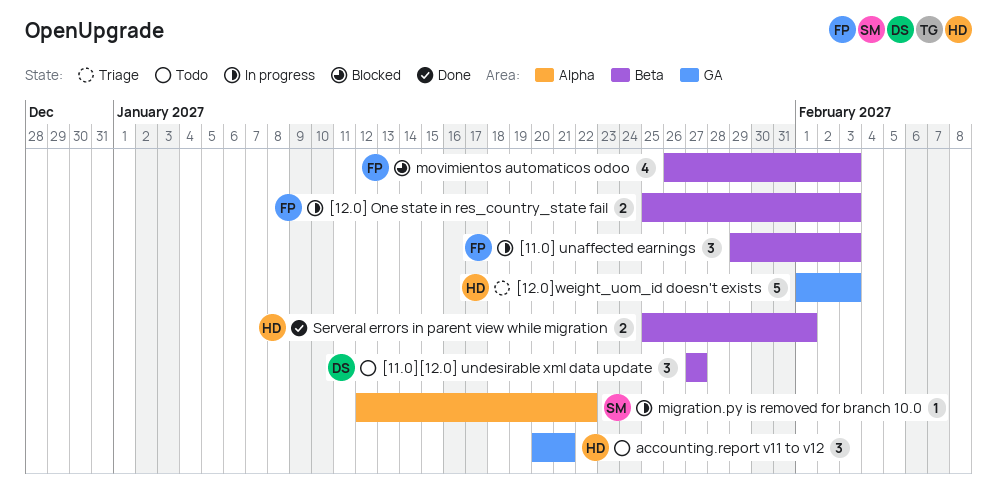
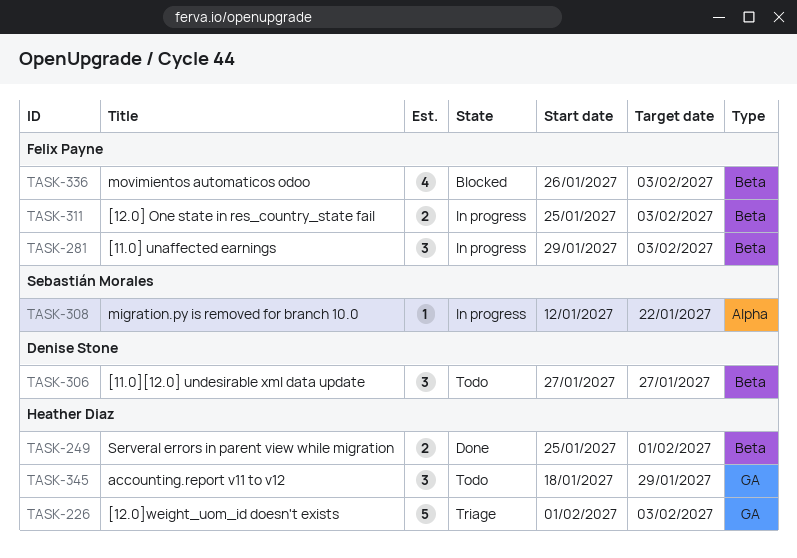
accounting.report v11 to v12, start: Jan 20 -> Jan 18
accounting.report v11 to v12, due: Jan 21 -> Jan 29

